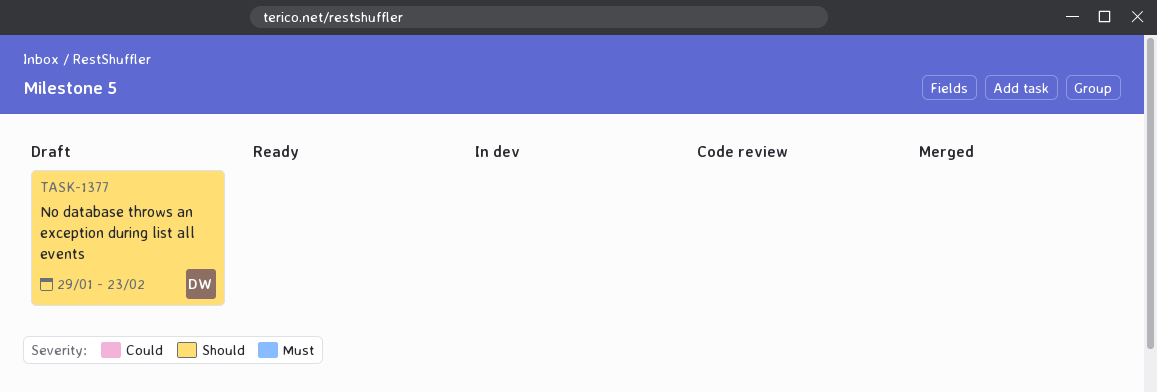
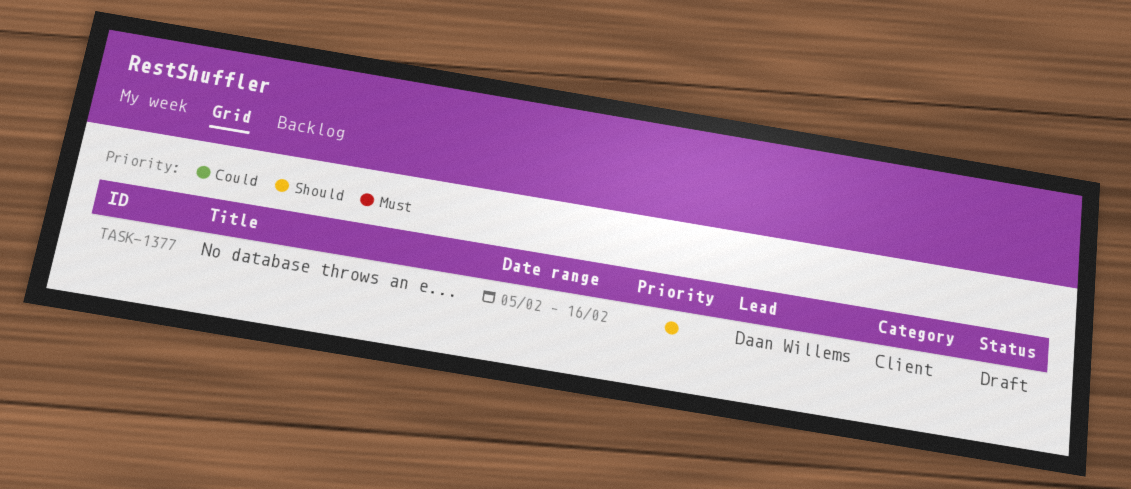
TASK-1377, start: Jan 29 -> Feb 5
TASK-1377, due: Feb 23 -> Feb 16

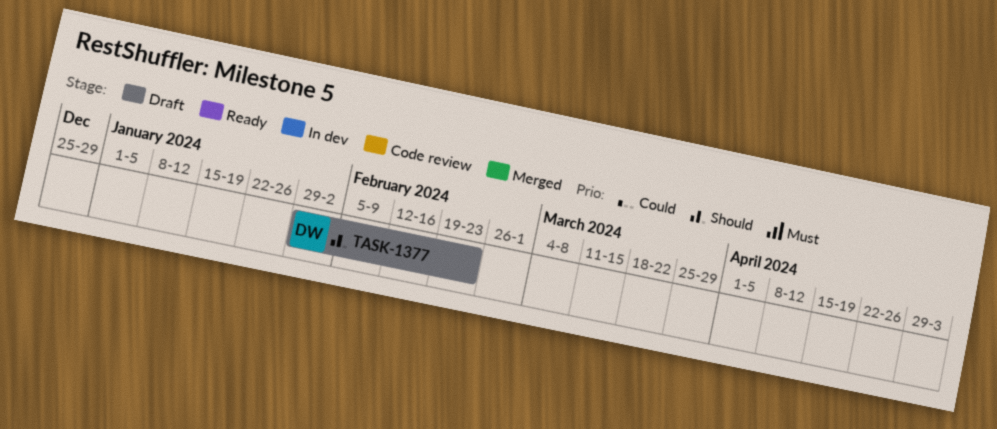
TASK-1377, start: Feb 5 -> Jan 29
TASK-1377, due: Feb 16 -> Feb 23

